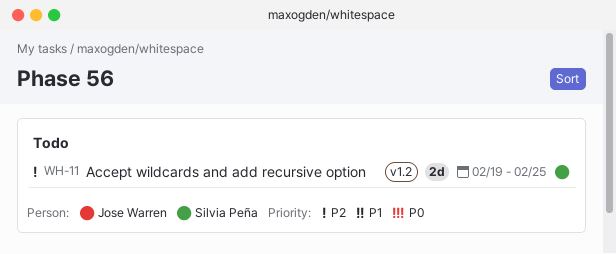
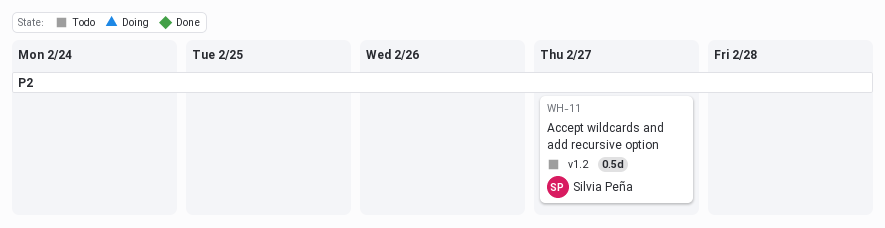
WH-11, estimate: 2d -> 0.5d
WH-11, due: Feb 25 -> Feb 27

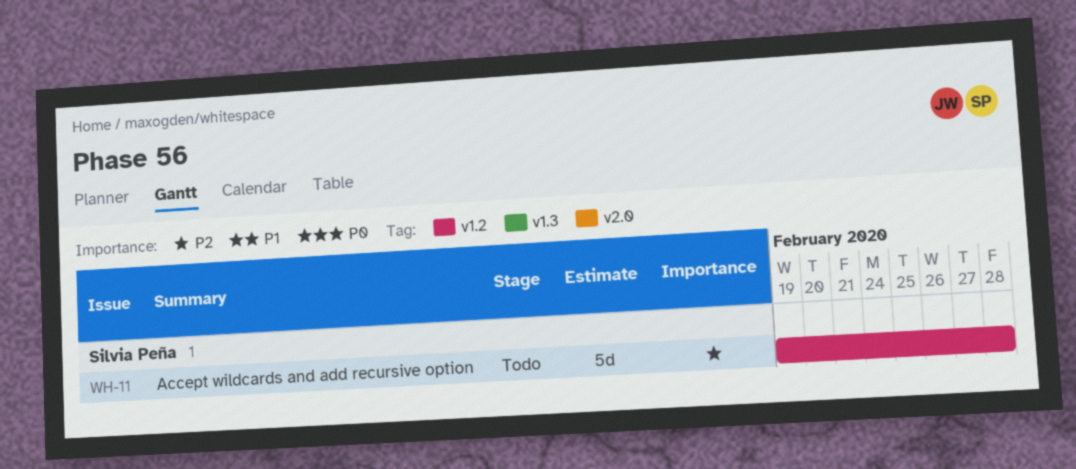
WH-11, estimate: 0.5d -> 5d
WH-11, due: Feb 27 -> Feb 28

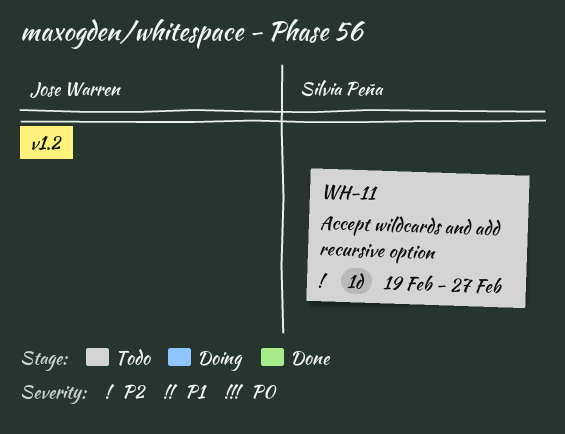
WH-11, estimate: 5d -> 1d
WH-11, due: Feb 28 -> Feb 27

